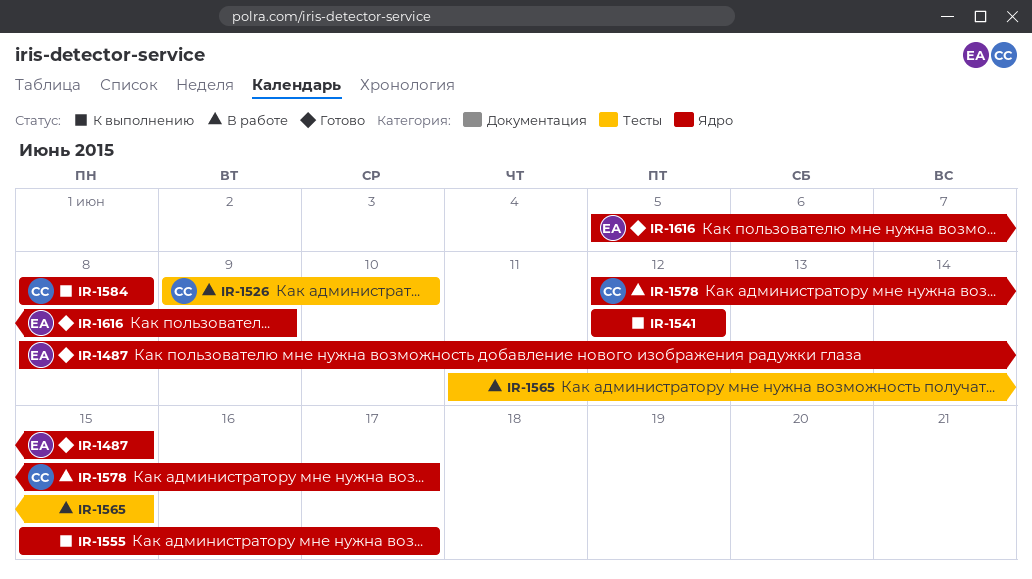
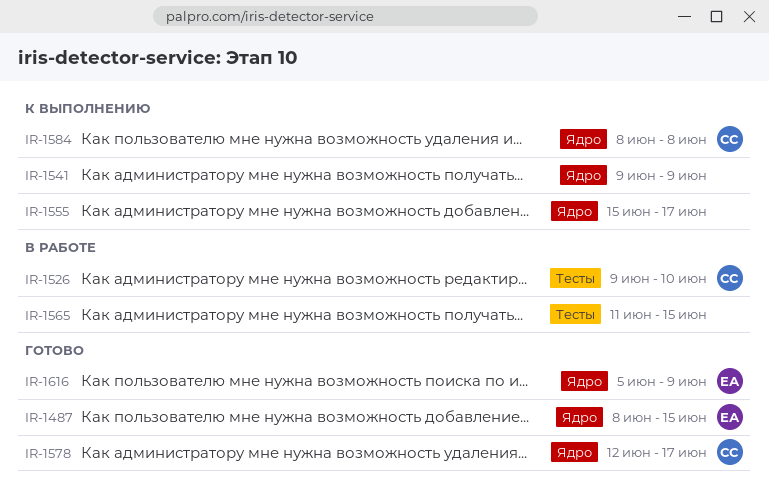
IR-1541, start: Jun 12 -> Jun 9
IR-1541, due: Jun 12 -> Jun 9
IR-1578, status: В работе -> Готово

